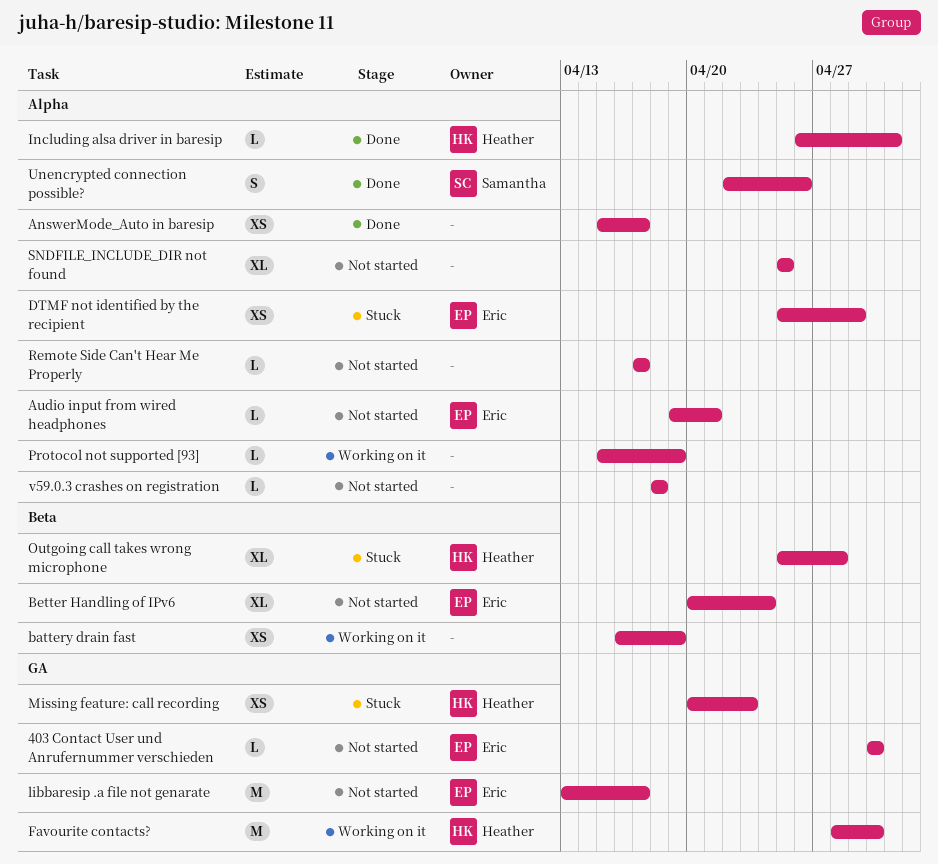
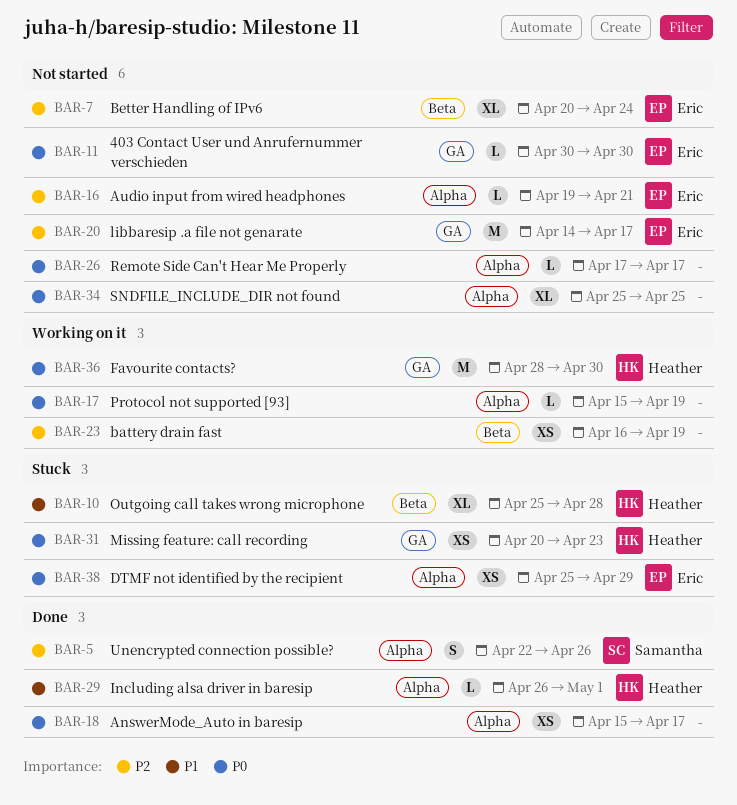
libbaresip .a file not genarate, start: Apr 13 -> Apr 14
v59.0.3 crashes on registration: present -> none

